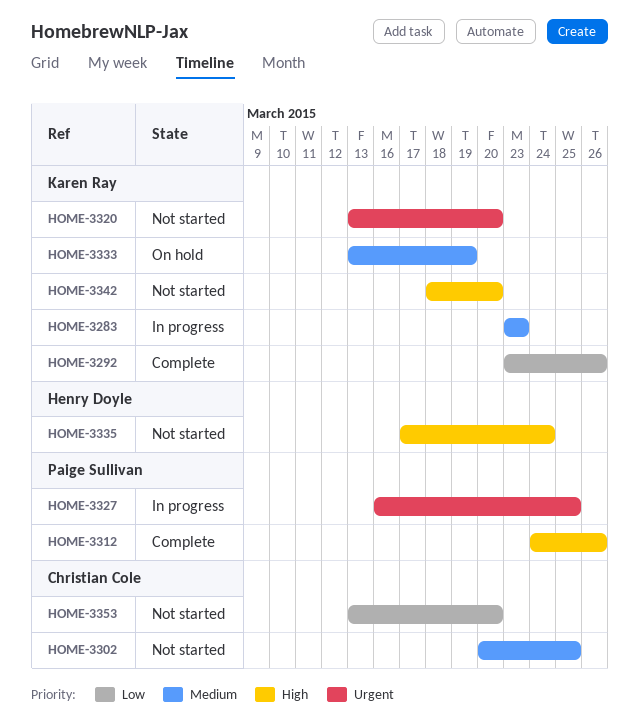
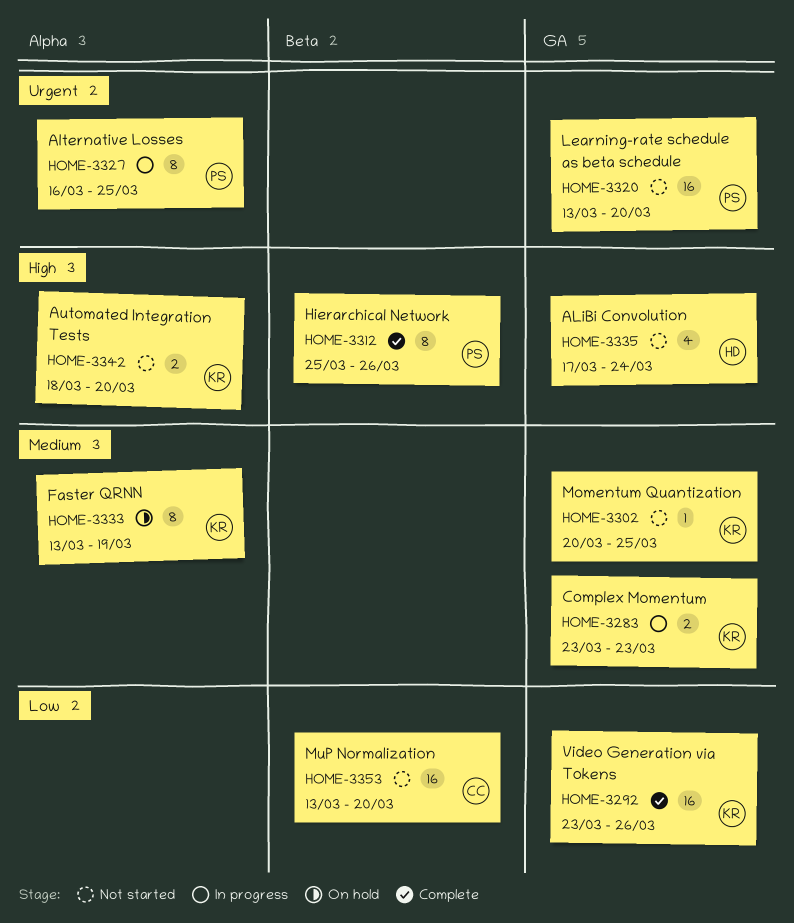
HOME-3302, owner: Christian Cole -> Karen Ray
HOME-3312, start: Mar 24 -> Mar 25
HOME-3320, owner: Karen Ray -> Paige Sullivan

